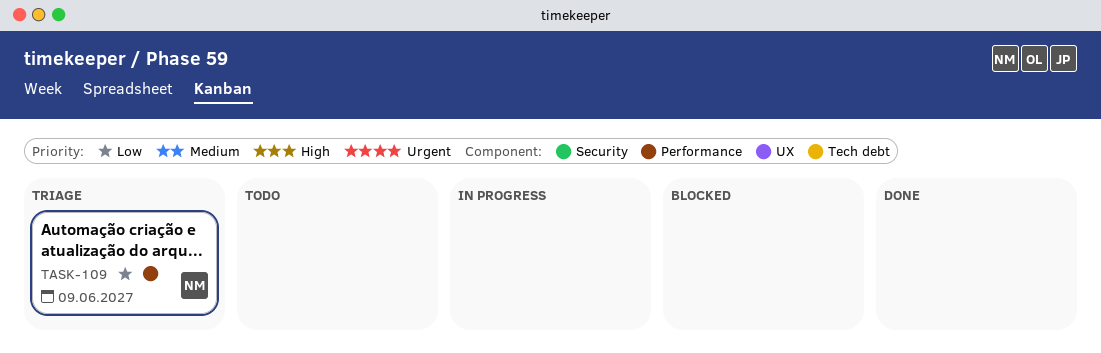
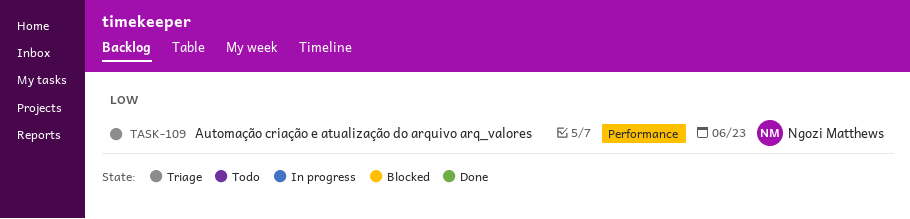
TASK-109, due: Jun 9 -> Jun 23

